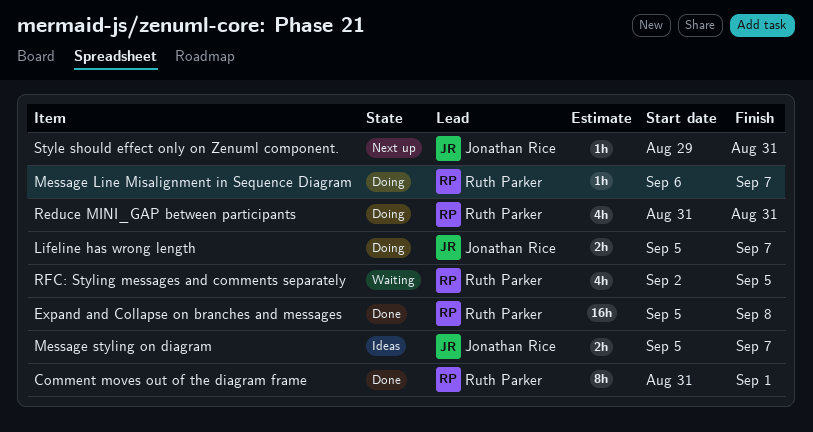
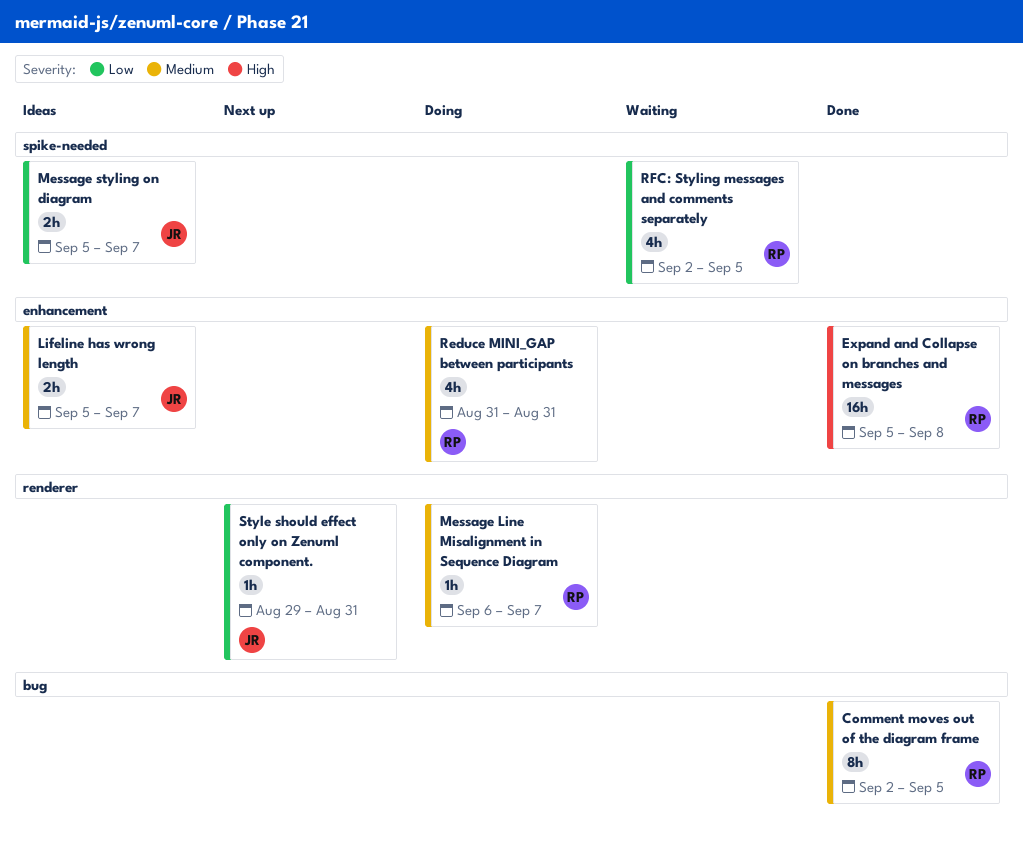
Comment moves out of the diagram frame, start: Aug 31 -> Sep 2
Comment moves out of the diagram frame, due: Sep 1 -> Sep 5
Lifeline has wrong length, status: Doing -> Ideas

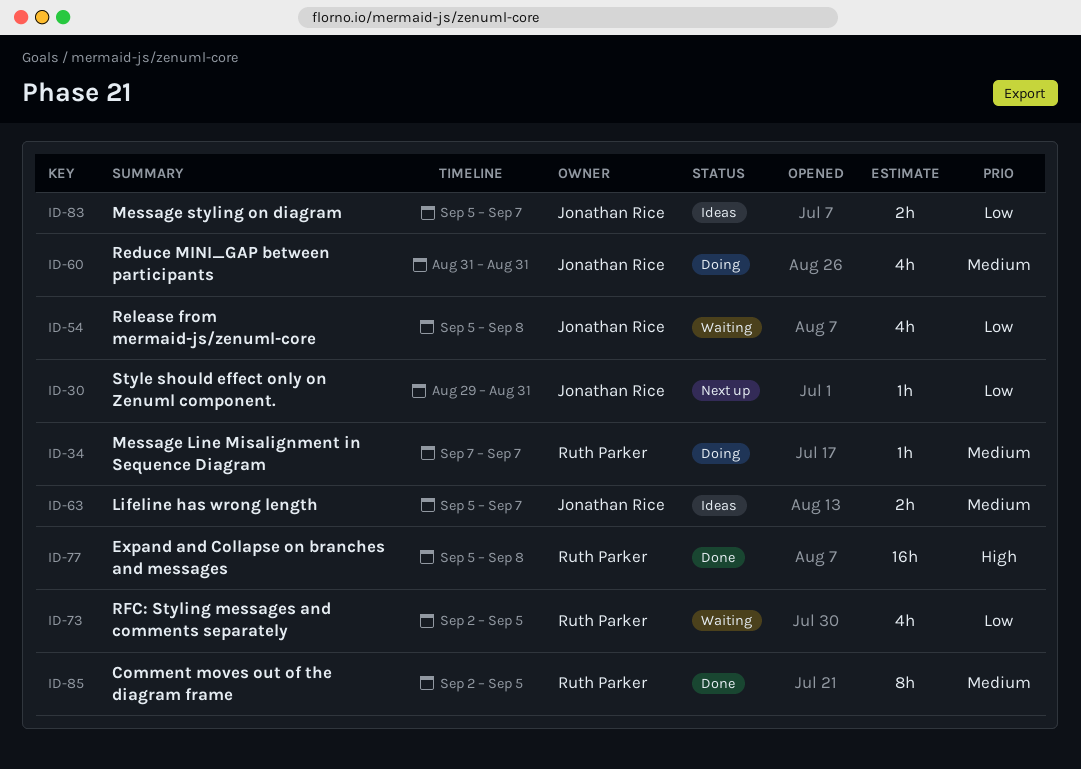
Message Line Misalignment in Sequence Diagram, start: Sep 6 -> Sep 7
Reduce MINI_GAP between participants, owner: Ruth Parker -> Jonathan Rice
Release from mermaid-js/zenuml-core: none -> present

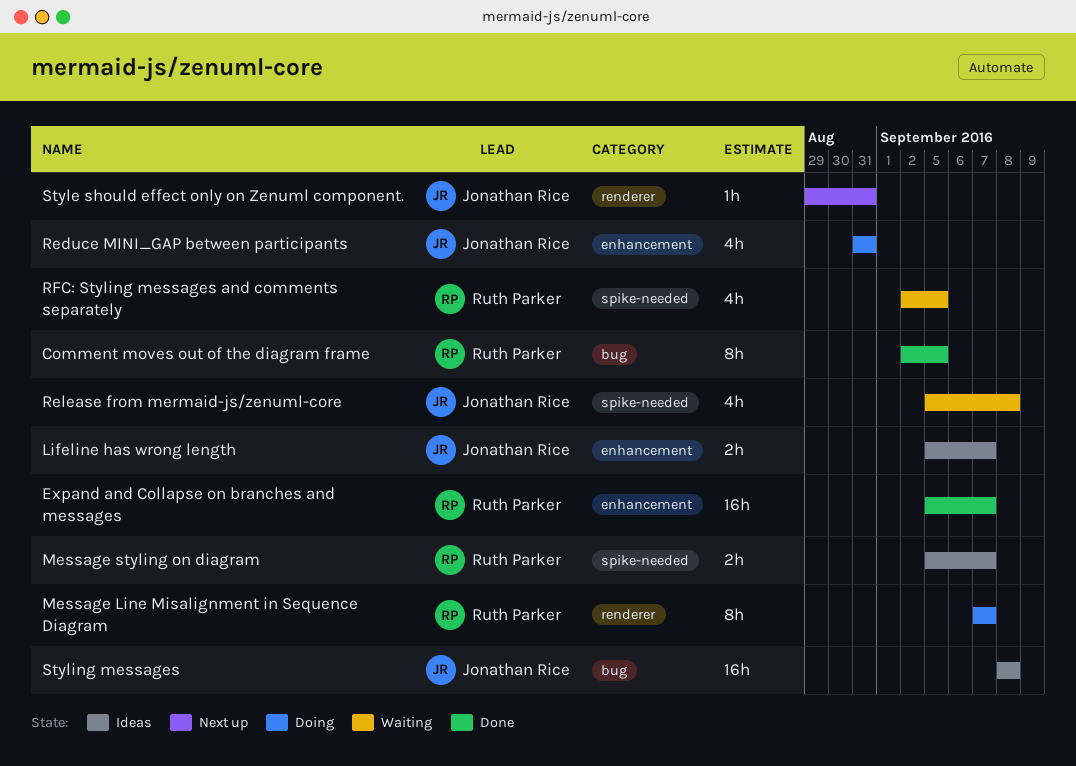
Expand and Collapse on branches and messages, due: Sep 8 -> Sep 7
Message Line Misalignment in Sequence Diagram, estimate: 1h -> 8h
Message styling on diagram, owner: Jonathan Rice -> Ruth Parker
Styling messages: none -> present

